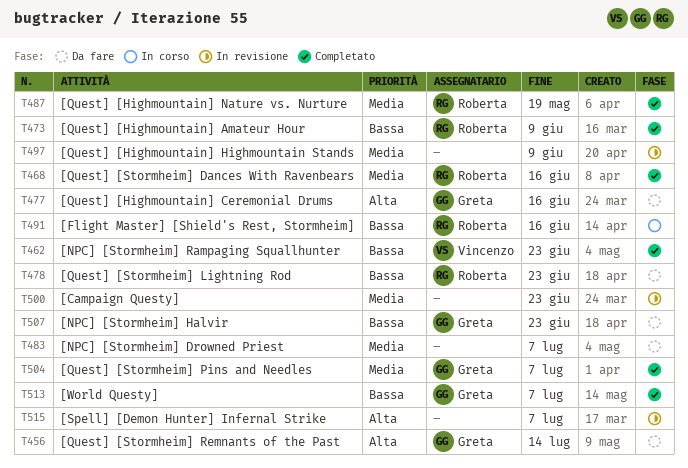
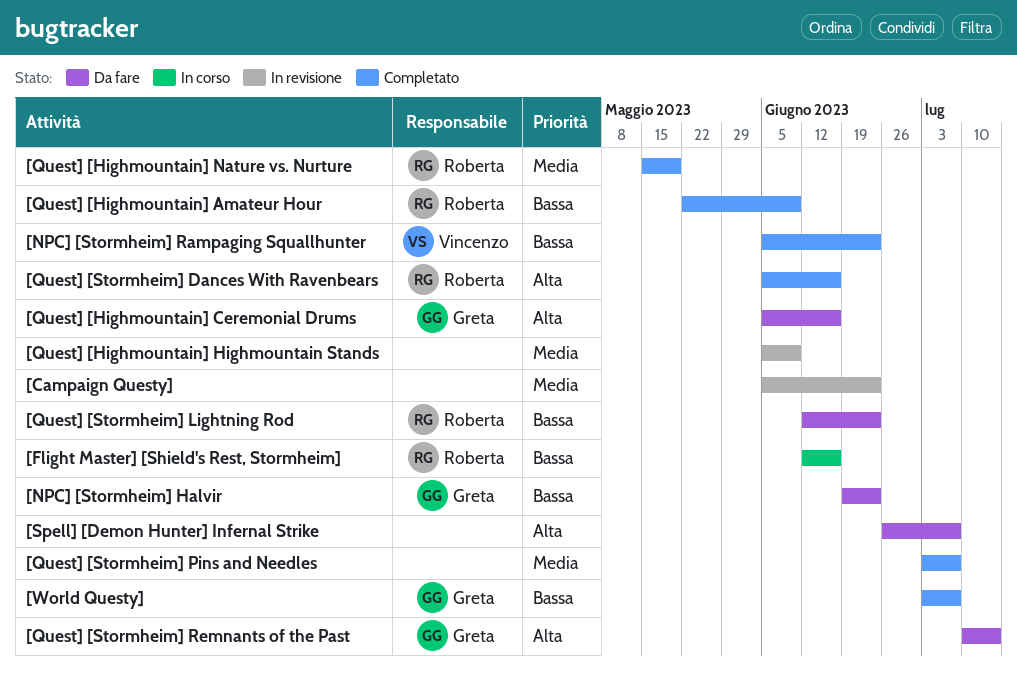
[NPC] [Stormheim] Drowned Priest: present -> none
[Quest] [Stormheim] Dances With Ravenbears, priority: Media -> Alta
[Quest] [Stormheim] Pins and Needles, owner: Greta -> none
[Spell] [Demon Hunter] Infernal Strike, status: In revisione -> Da fare

